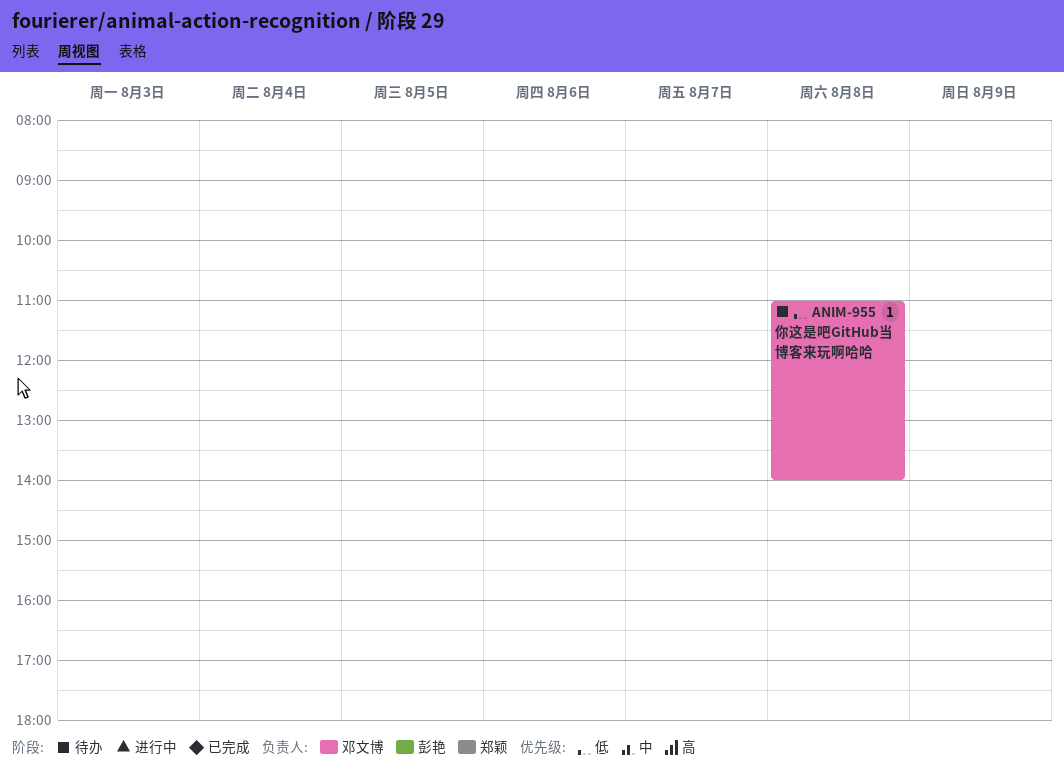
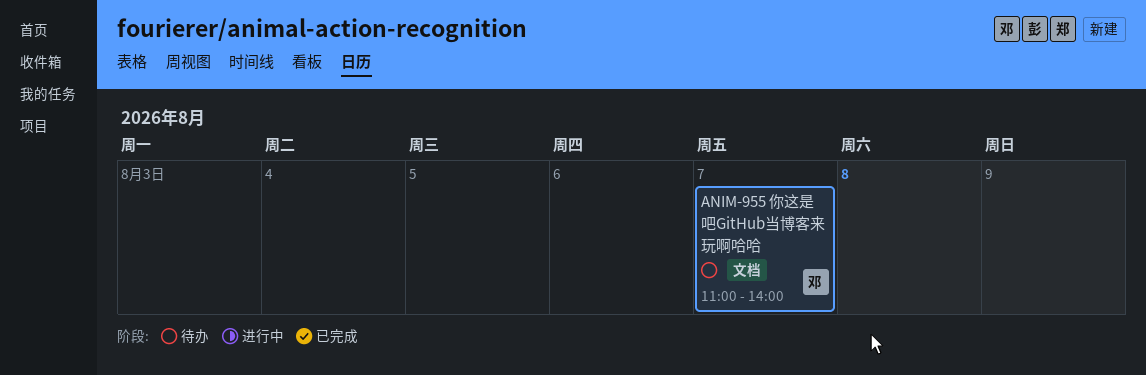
ANIM-955, day: Aug 8 -> Aug 7

